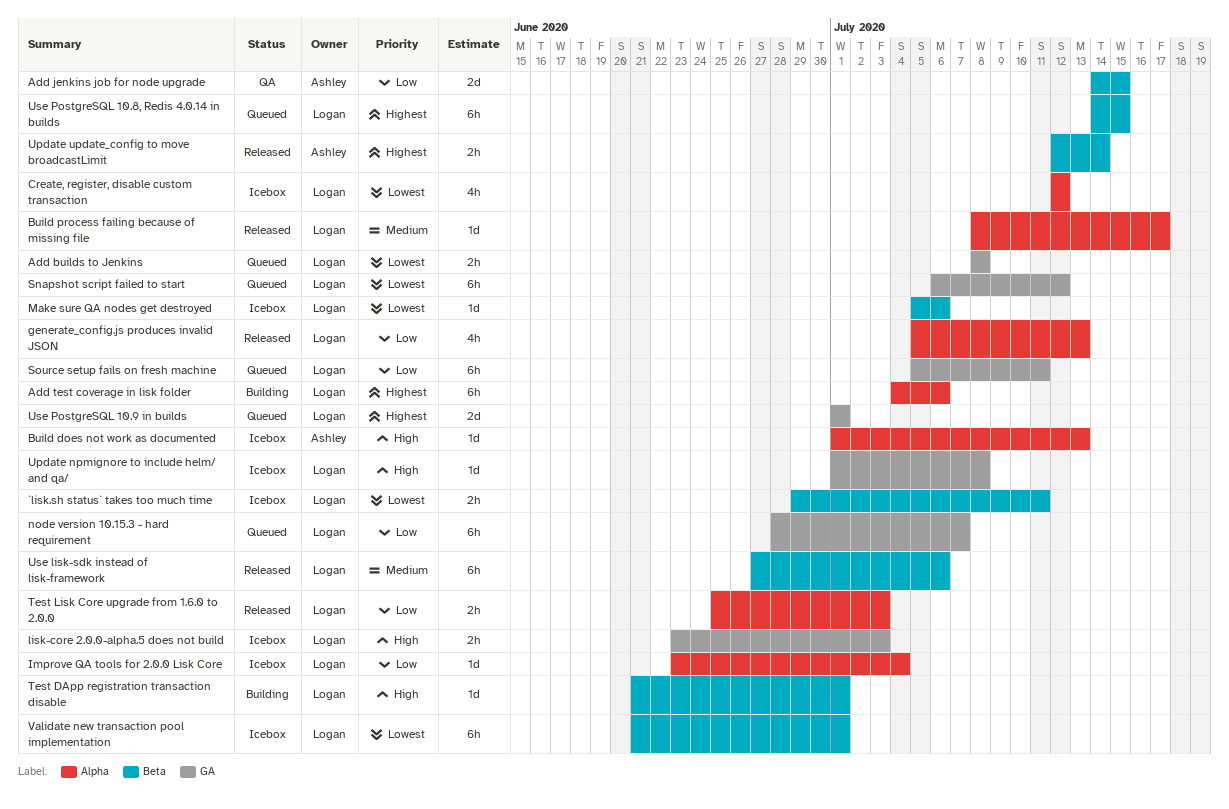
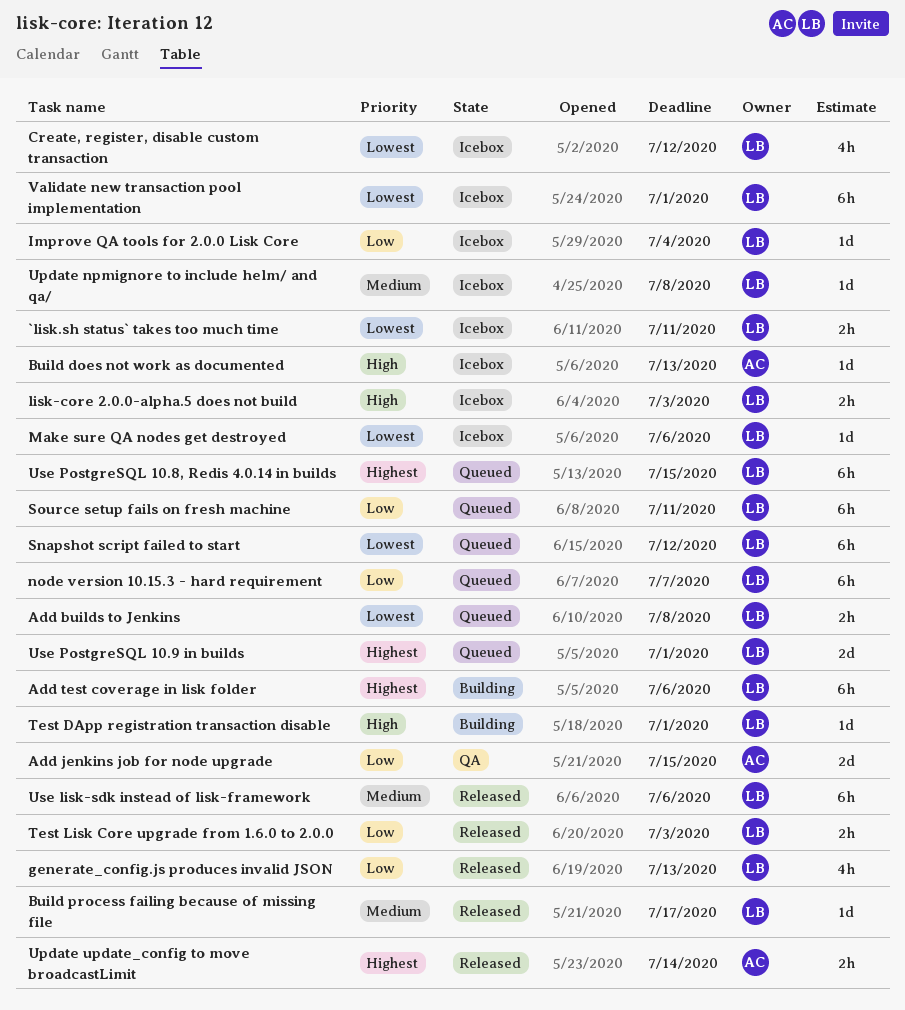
Update npmignore to include helm/ and qa/, priority: High -> Medium

